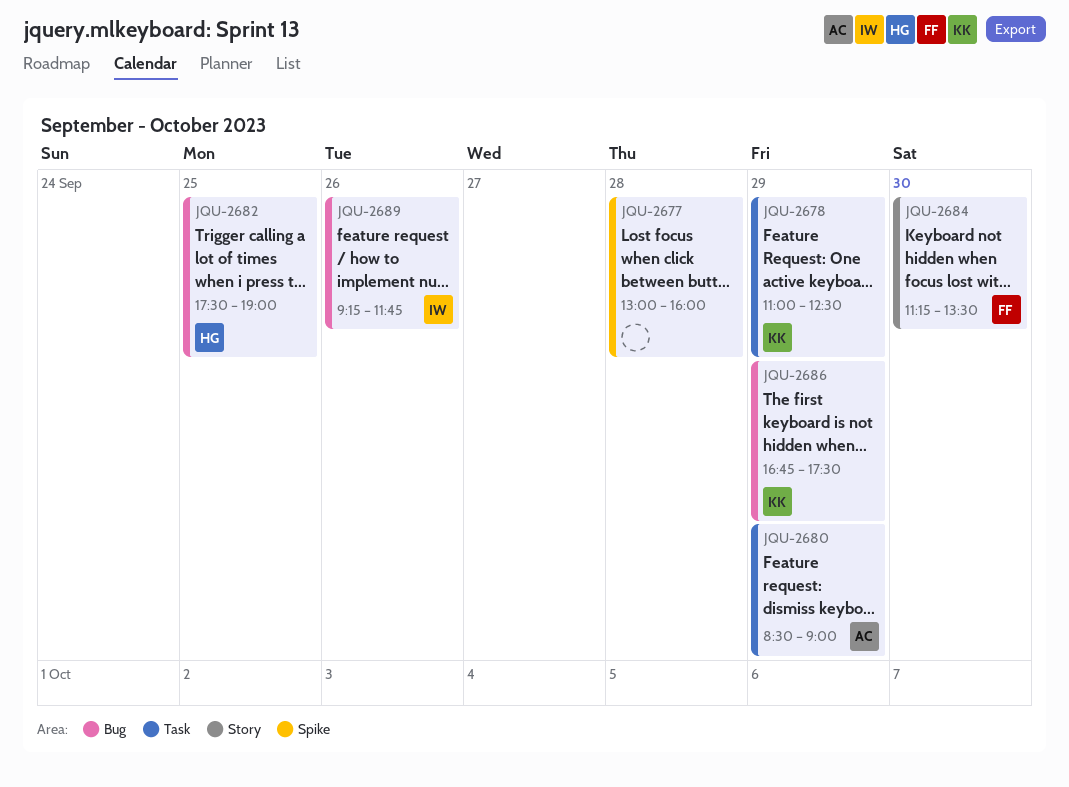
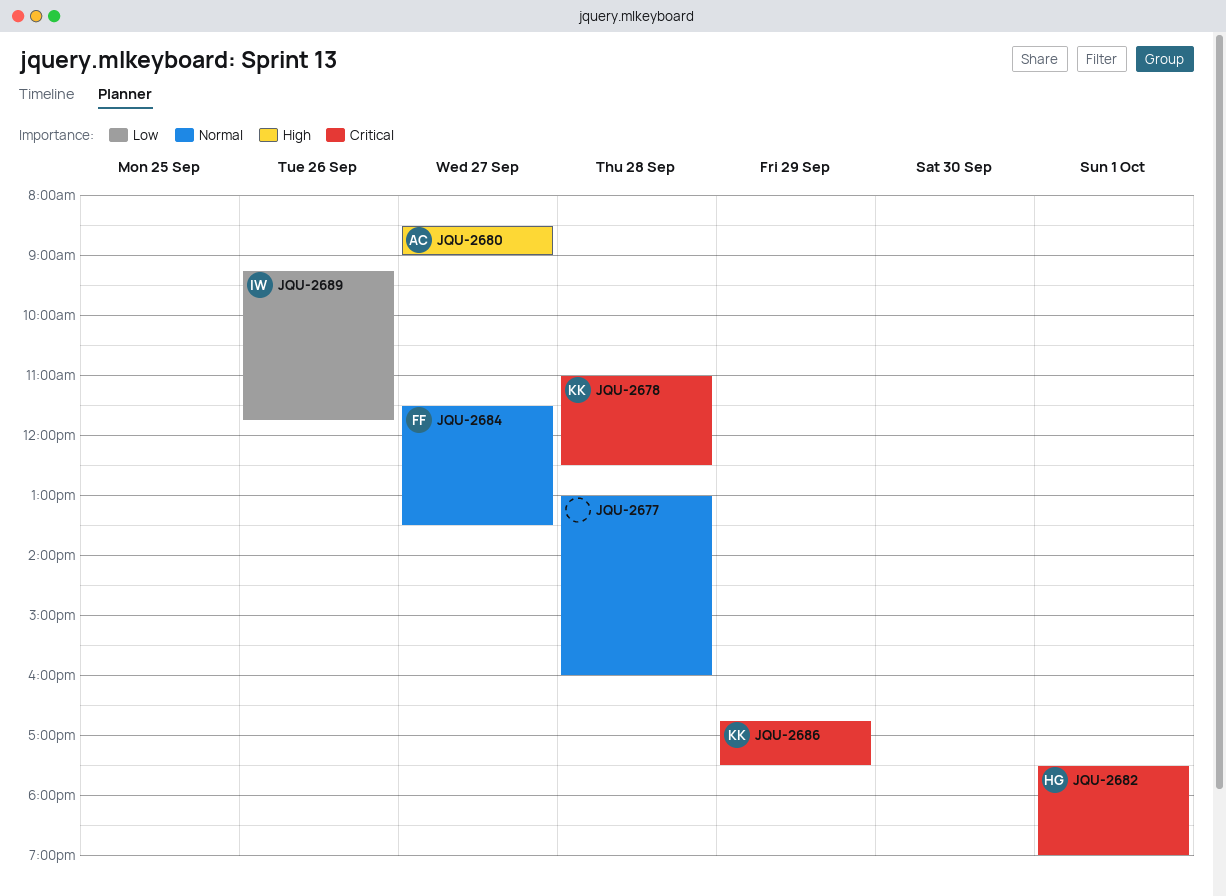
JQU-2678, day: Sep 29 -> Sep 28
JQU-2680, day: Sep 29 -> Sep 27
JQU-2682, day: Sep 25 -> Oct 1
JQU-2684, day: Sep 30 -> Sep 27
JQU-2684, begins: 11:15 -> 11:30

